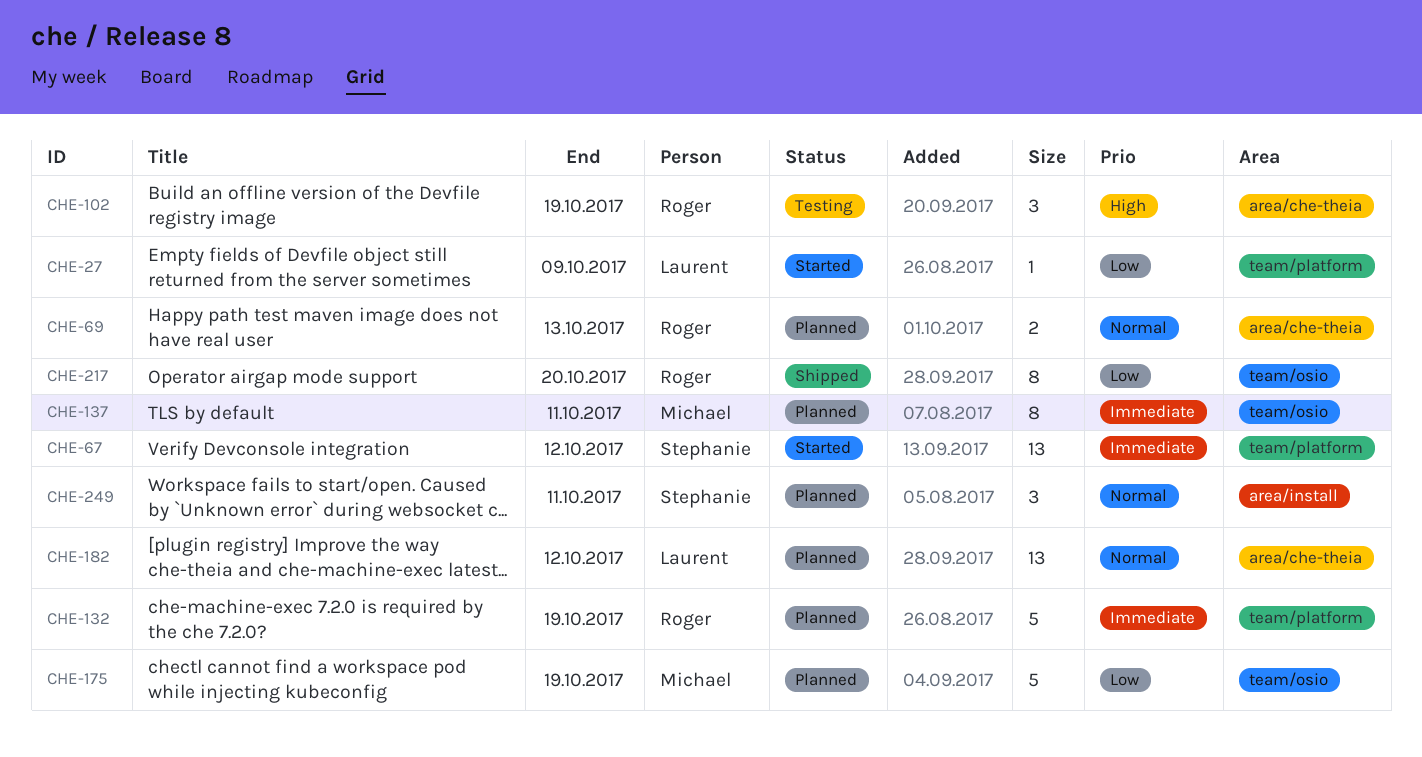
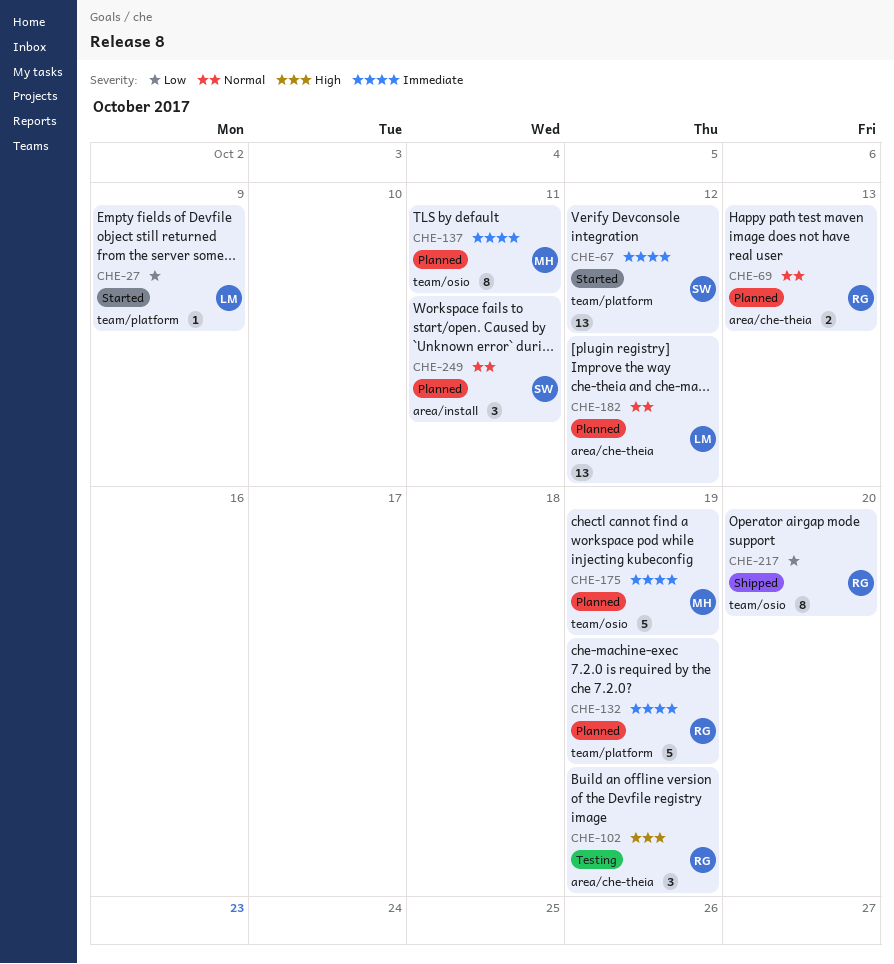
CHE-175, priority: Low -> Immediate

